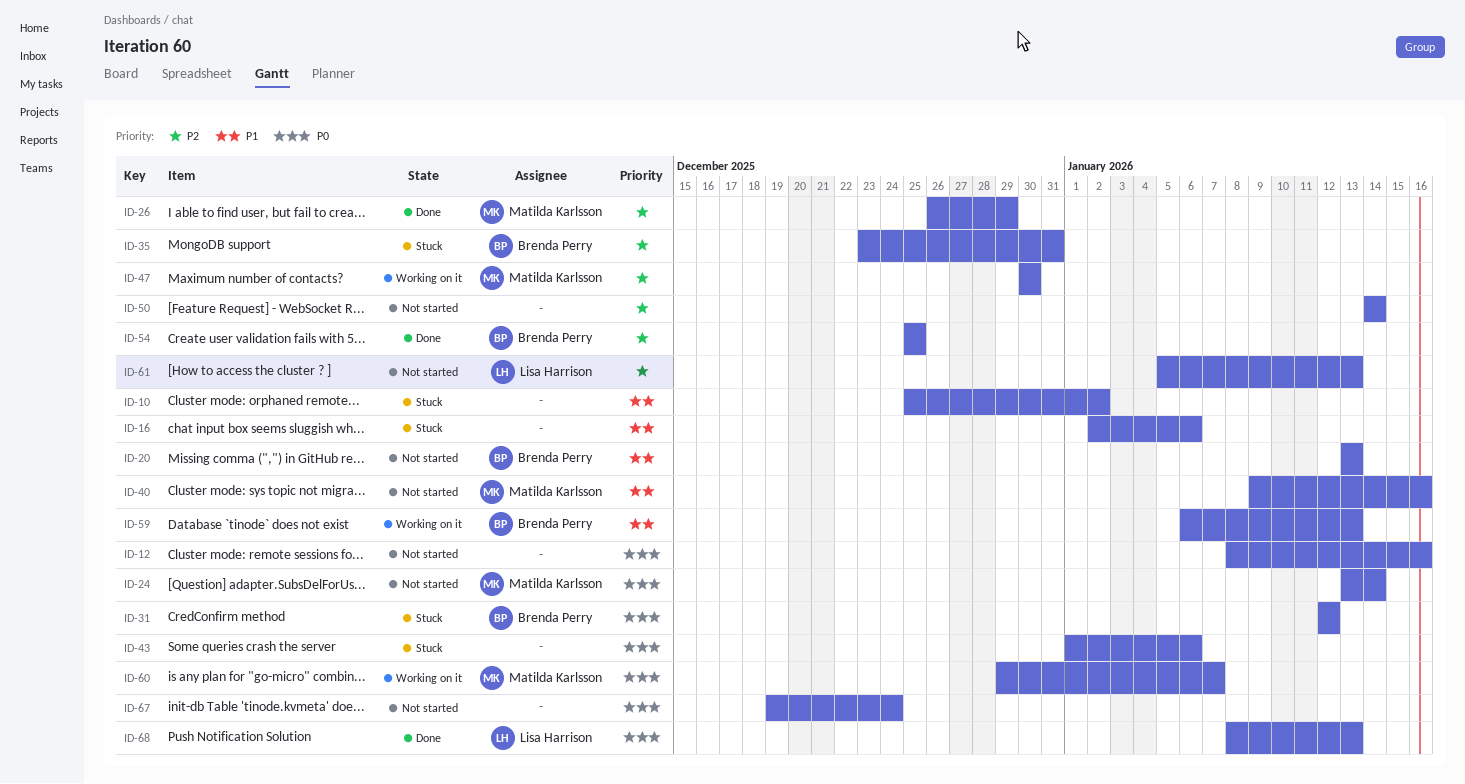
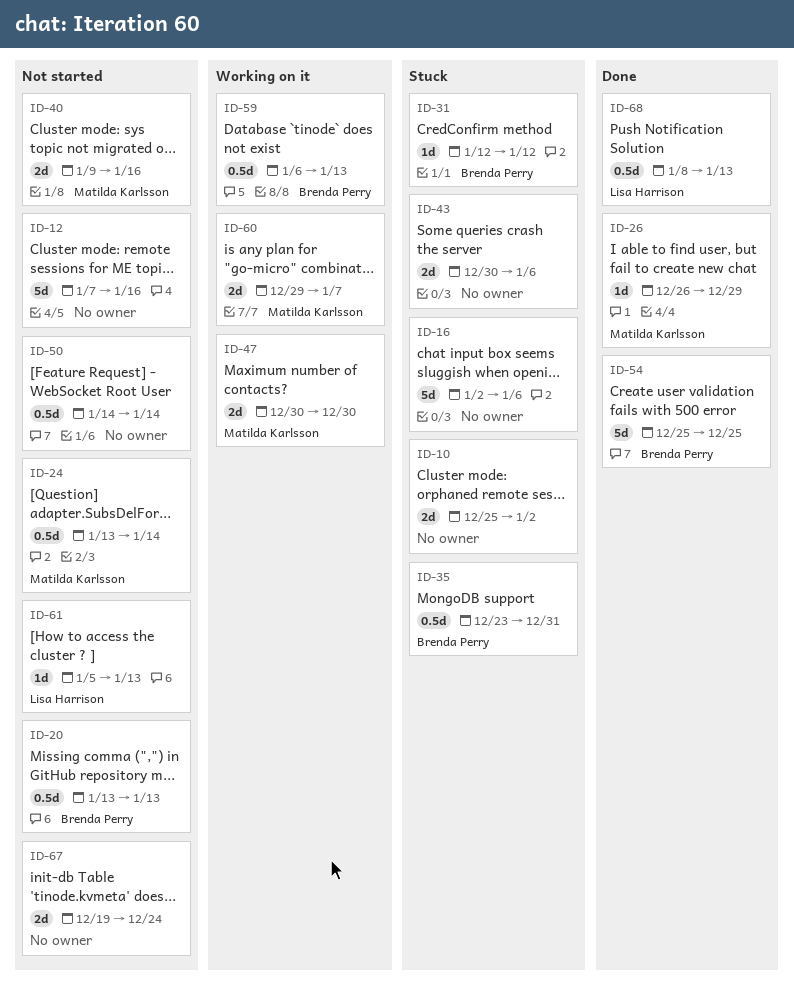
ID-12, start: Jan 8 -> Jan 7
ID-43, start: Jan 1 -> Dec 30

